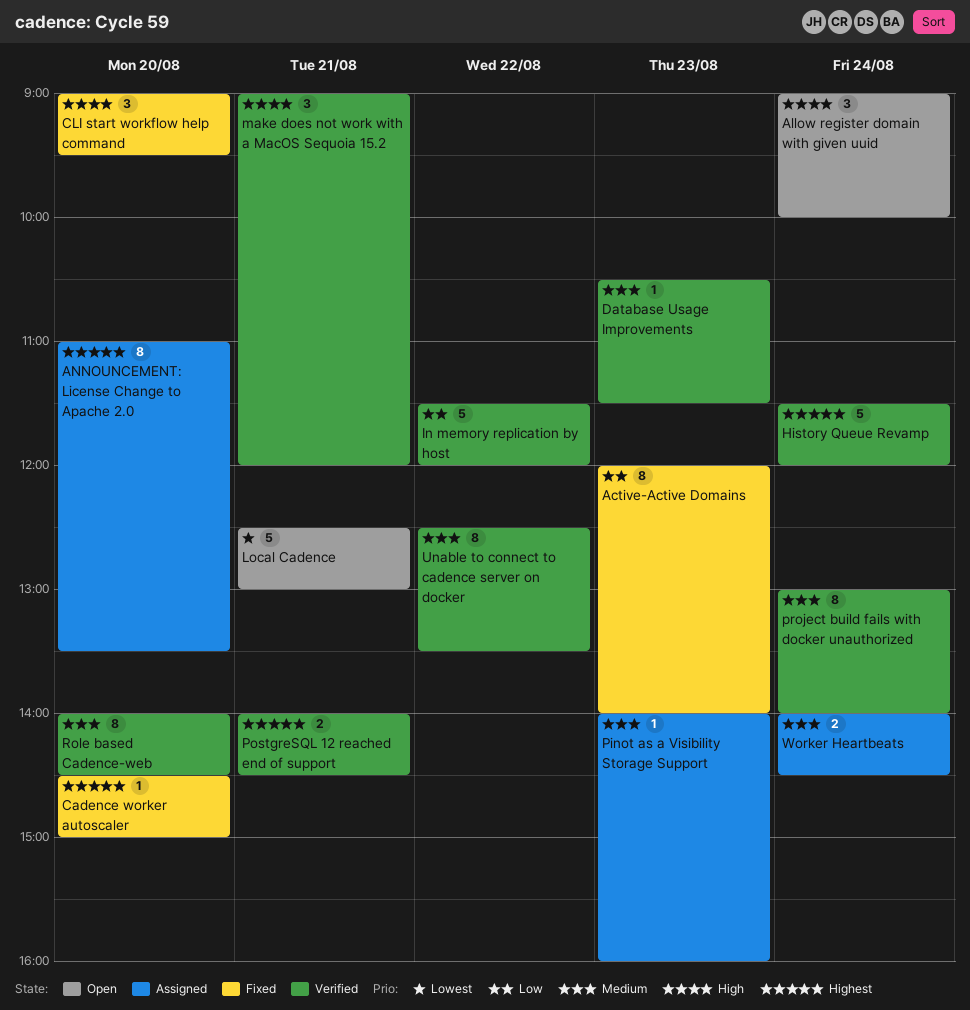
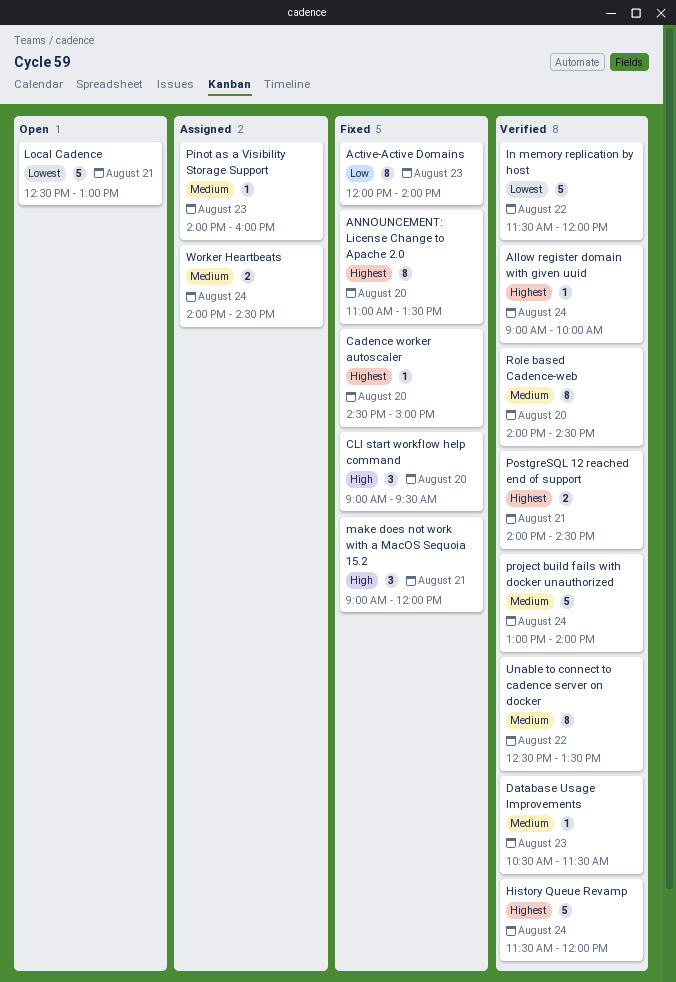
Allow register domain with given uuid, status: Open -> Verified
Allow register domain with given uuid, priority: High -> Highest
Allow register domain with given uuid, estimate: 3 -> 1
ANNOUNCEMENT: License Change to Apache 2.0, status: Assigned -> Fixed
In memory replication by host, priority: Low -> Lowest
make does not work with a MacOS Sequoia 15.2, status: Verified -> Fixed
project build fails with docker unauthorized, estimate: 8 -> 5

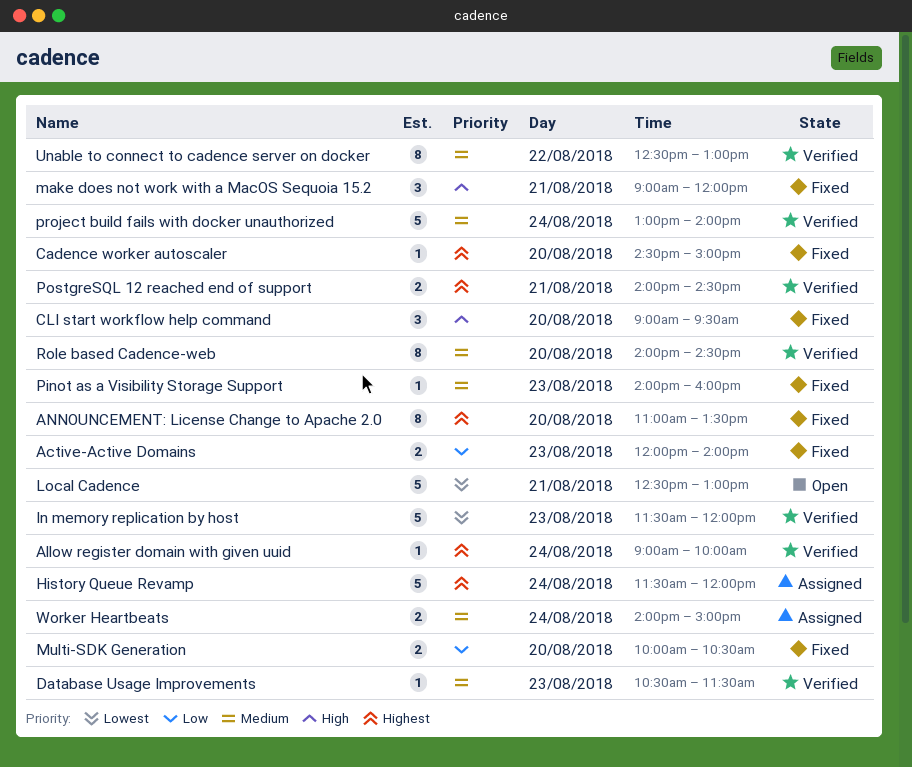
Active-Active Domains, estimate: 8 -> 2
History Queue Revamp, status: Verified -> Assigned
In memory replication by host, day: Aug 22 -> Aug 23
Multi-SDK Generation: none -> present
Pinot as a Visibility Storage Support, status: Assigned -> Fixed
Unable to connect to cadence server on docker, ends: 13:30 -> 13:00
Worker Heartbeats, ends: 14:30 -> 15:00

